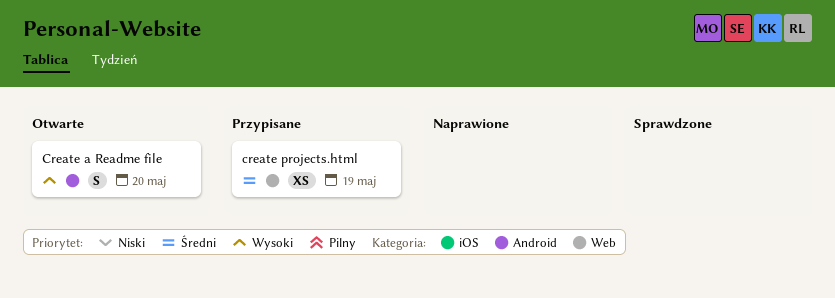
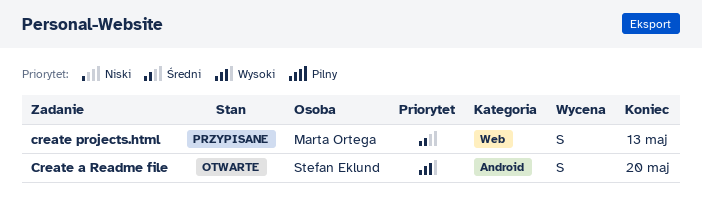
create projects.html, estimate: XS -> S
create projects.html, due: May 19 -> May 13

